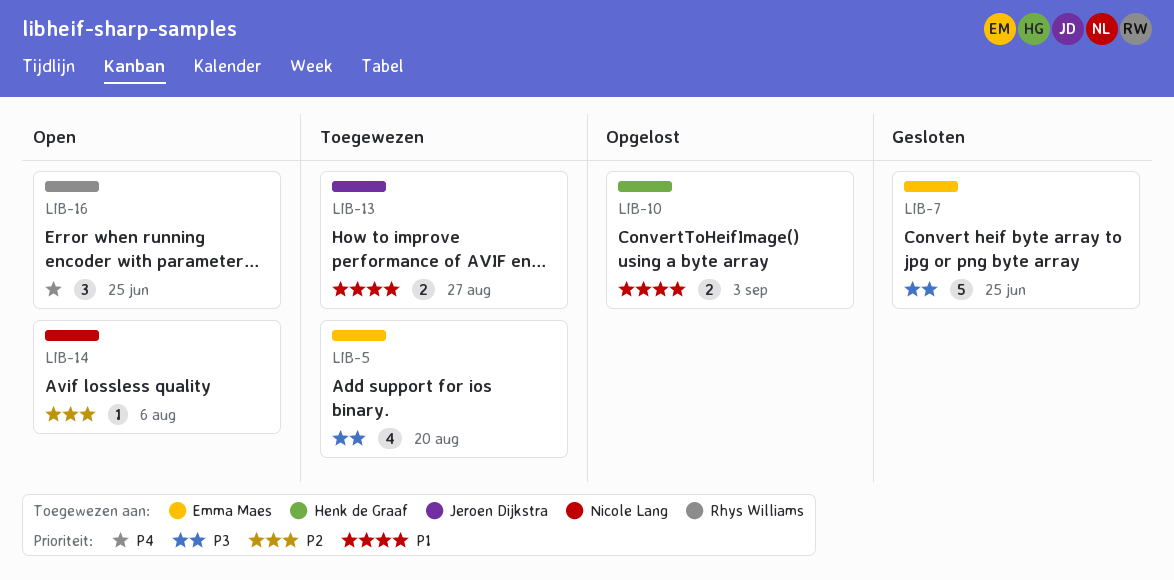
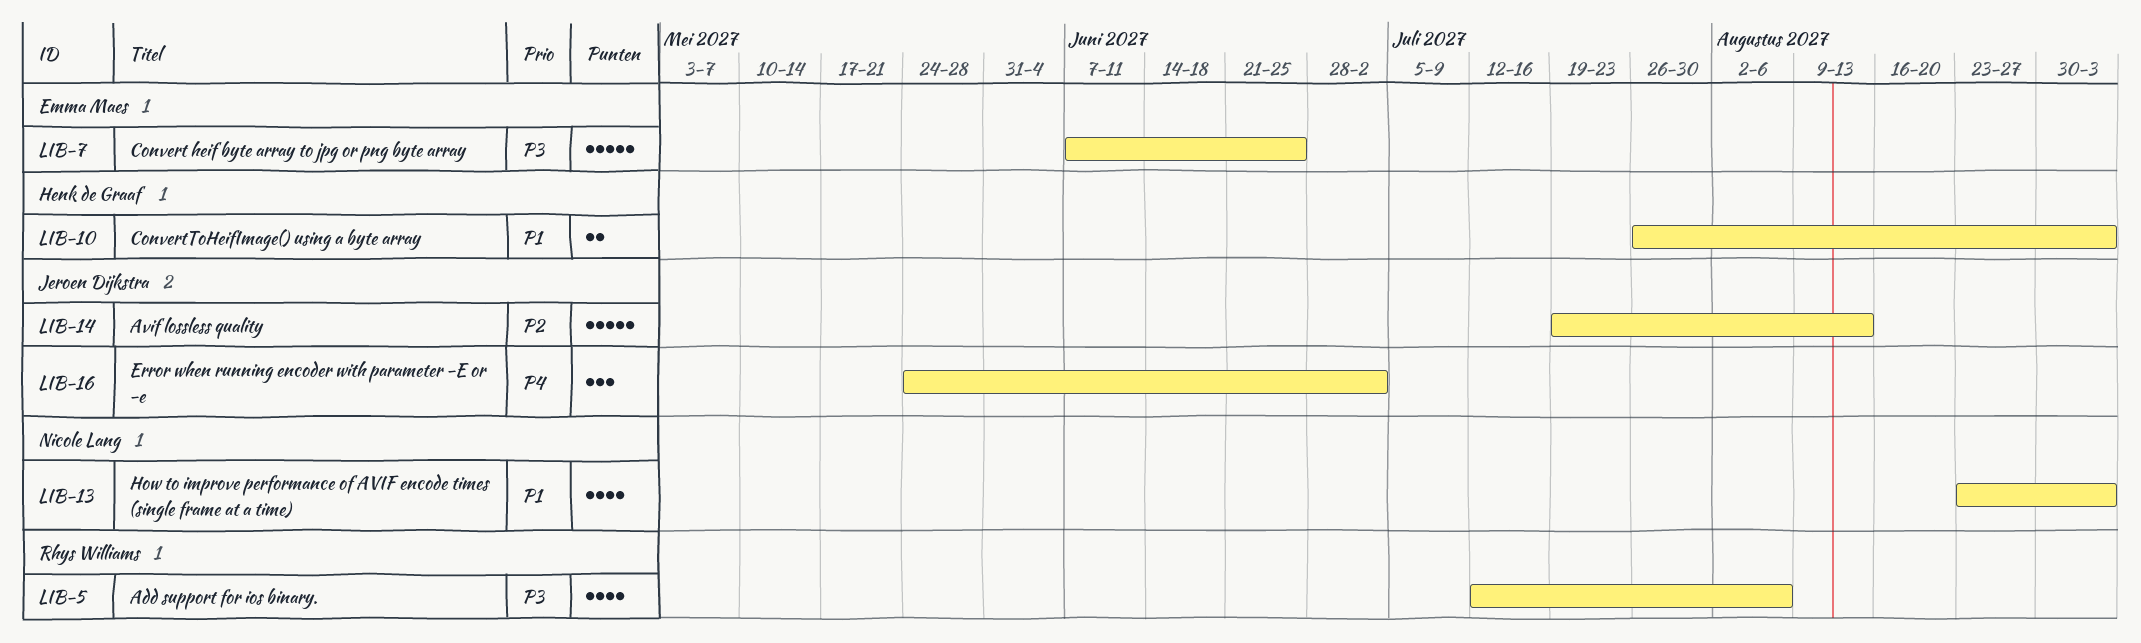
LIB-5, owner: Emma Maes -> Rhys Williams
LIB-5, due: Aug 20 -> Aug 6
LIB-13, owner: Jeroen Dijkstra -> Nicole Lang
LIB-13, estimate: 2 -> 4
LIB-13, due: Aug 27 -> Sep 3
LIB-14, owner: Nicole Lang -> Jeroen Dijkstra
LIB-14, estimate: 1 -> 5
LIB-14, due: Aug 6 -> Aug 13
LIB-16, owner: Rhys Williams -> Jeroen Dijkstra
LIB-16, due: Jun 25 -> Jul 2

